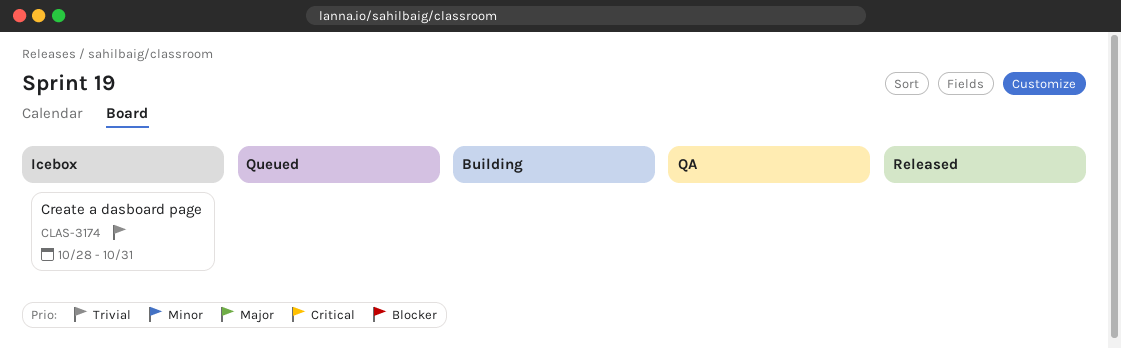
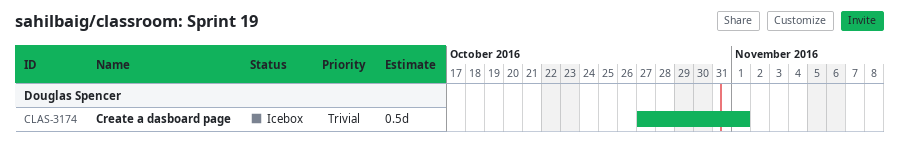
CLAS-3174, start: Oct 28 -> Oct 27
CLAS-3174, due: Oct 31 -> Nov 1

